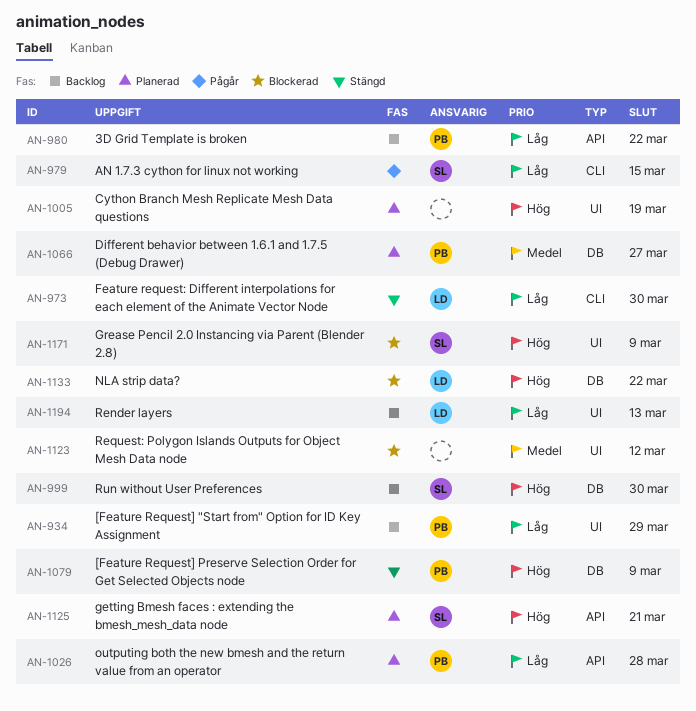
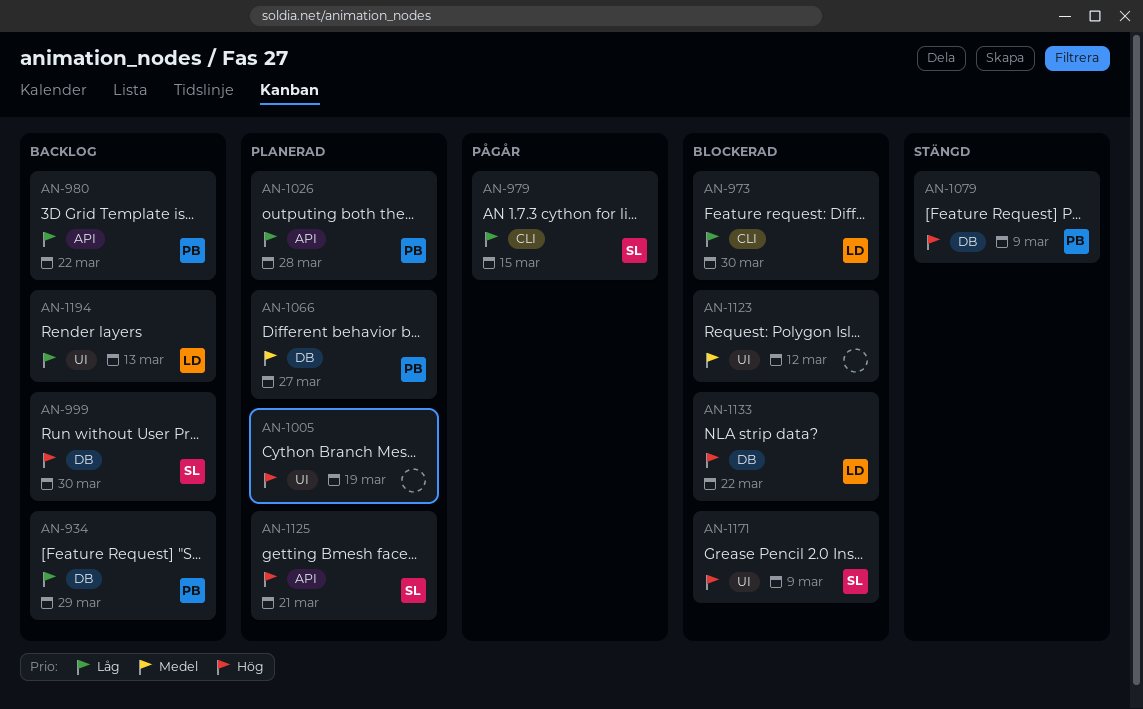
AN-934, label: UI -> DB
AN-973, status: Stängd -> Blockerad

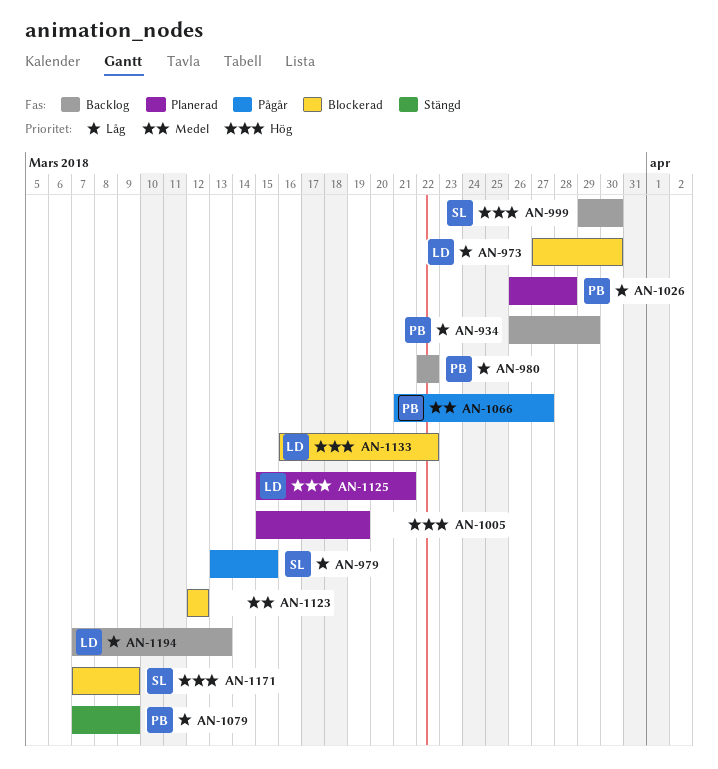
AN-1066, status: Planerad -> Pågår
AN-1079, priority: Hög -> Låg
AN-1125, owner: SL -> LD

